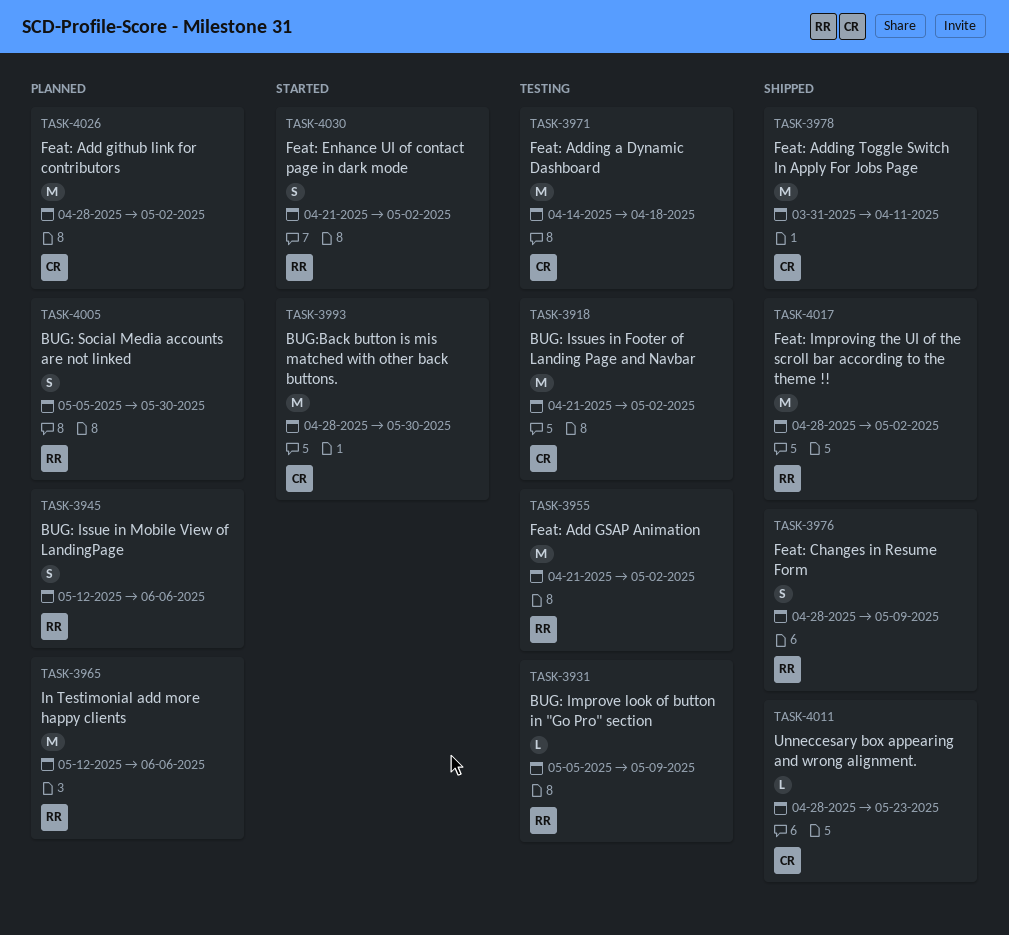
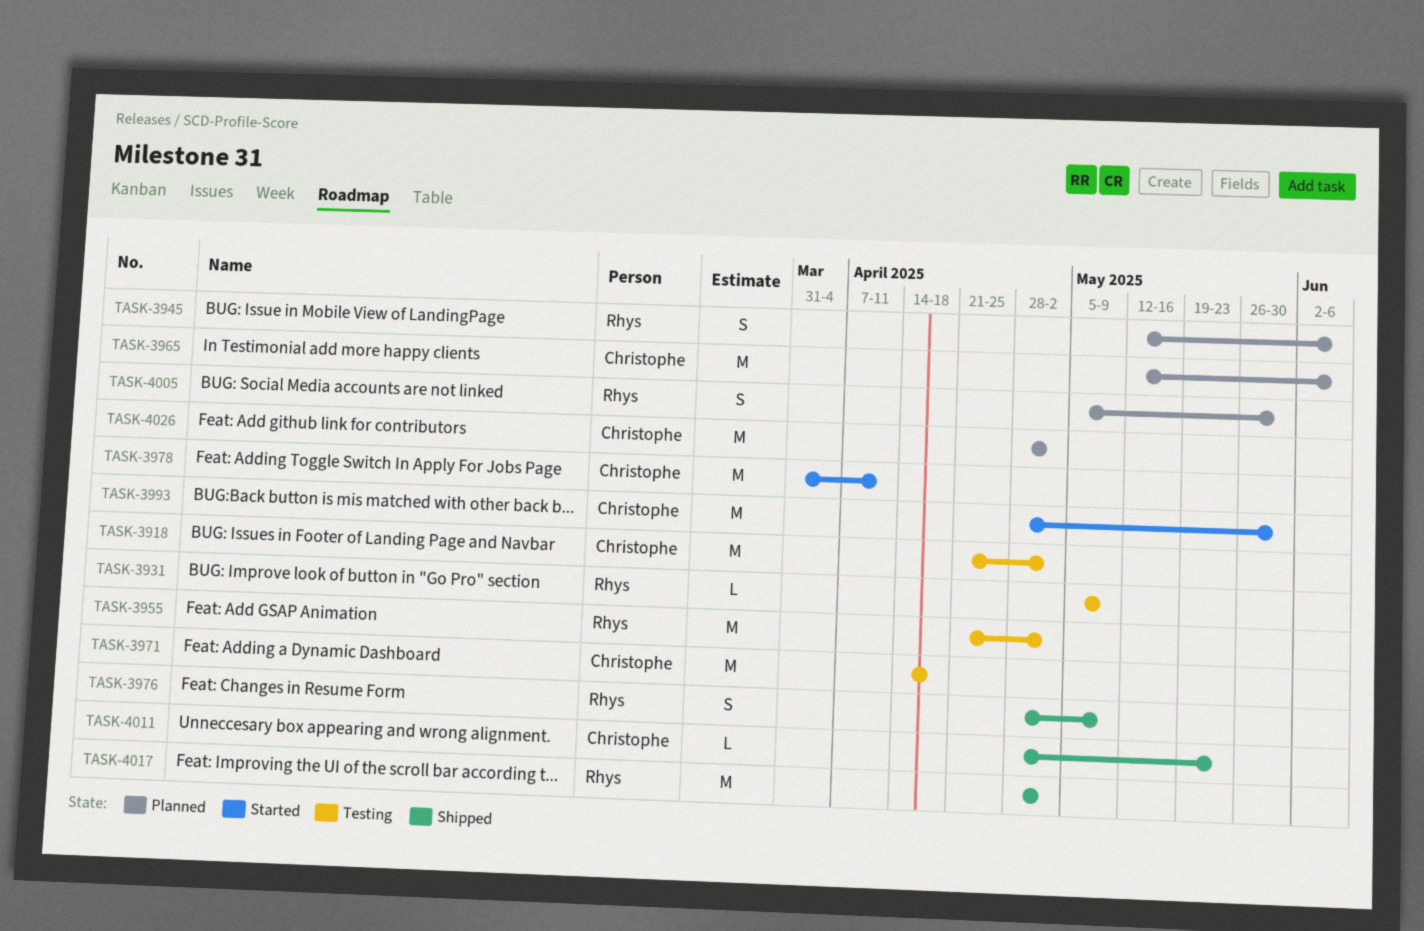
TASK-3965, owner: Rhys -> Christophe
TASK-3978, status: Shipped -> Started
TASK-4030: present -> none

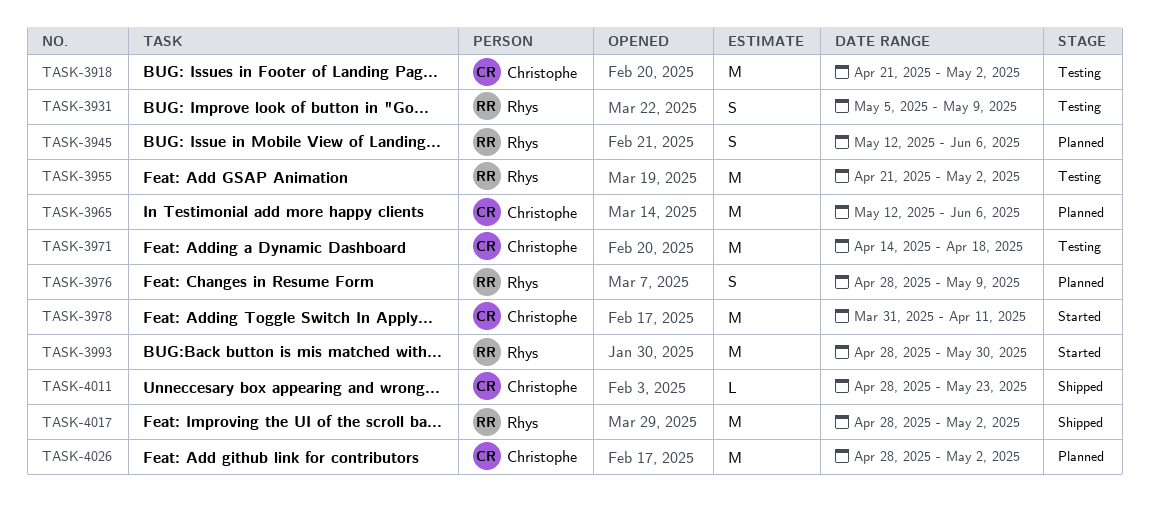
TASK-3931, estimate: L -> S
TASK-3976, status: Shipped -> Planned
TASK-3993, owner: Christophe -> Rhys
TASK-4005: present -> none

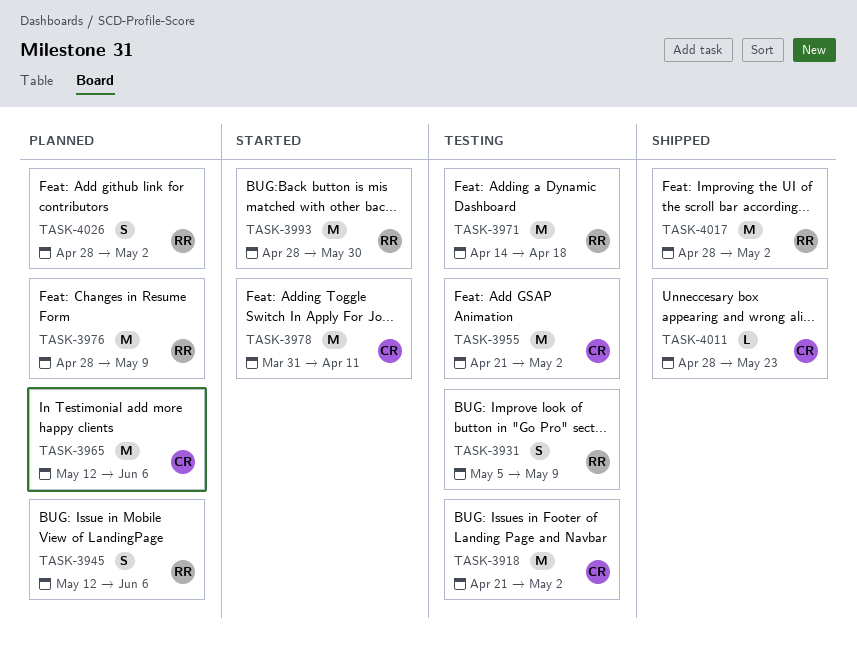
TASK-3955, owner: Rhys -> Christophe
TASK-3971, owner: Christophe -> Rhys
TASK-3976, estimate: S -> M
TASK-4026, owner: Christophe -> Rhys
TASK-4026, estimate: M -> S

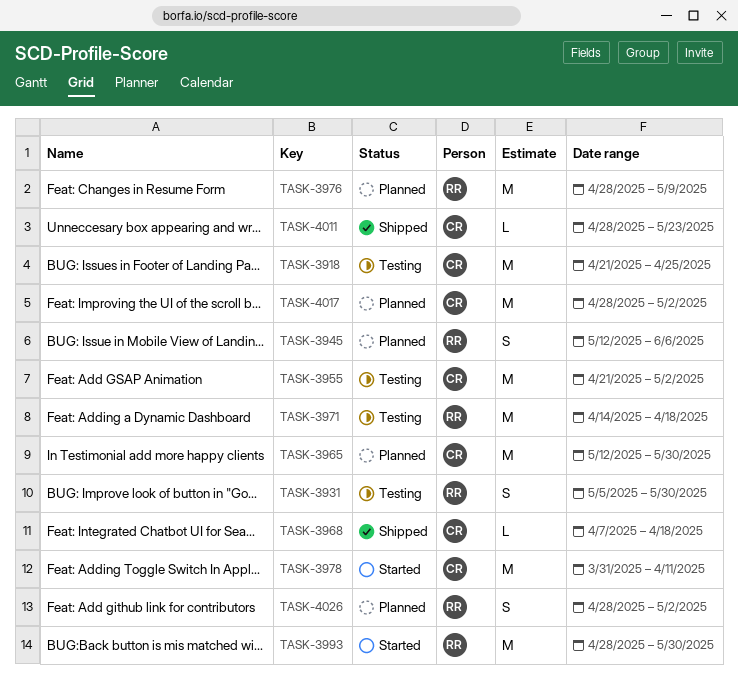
TASK-3918, due: May 2 -> Apr 25
TASK-3931, due: May 9 -> May 30
TASK-3965, due: Jun 6 -> May 30
TASK-3968: none -> present
TASK-4017, status: Shipped -> Planned
TASK-4017, owner: RR -> CR

